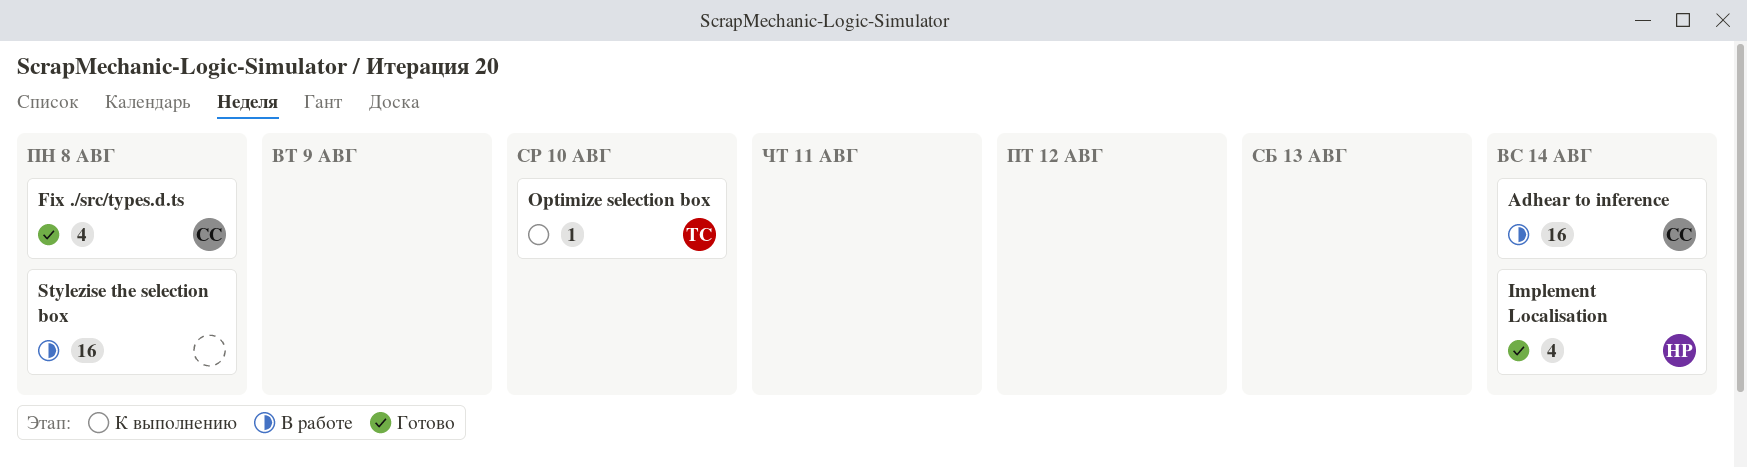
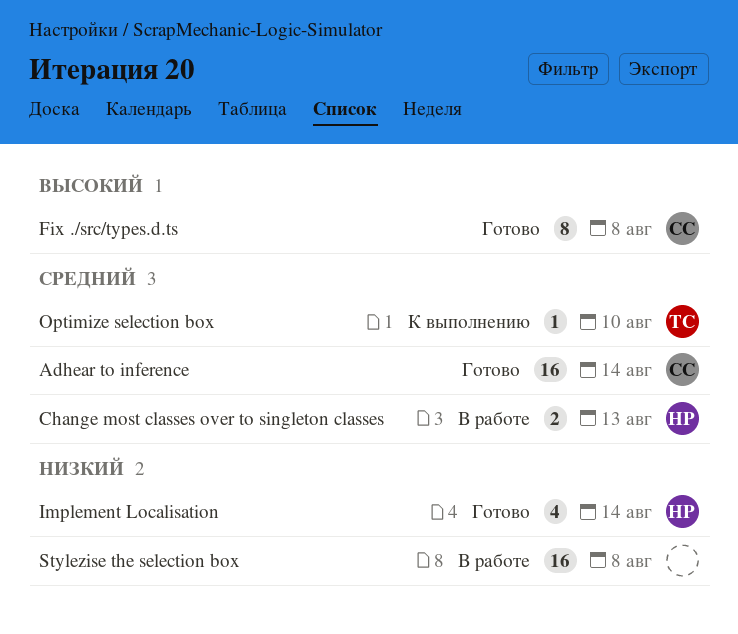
Adhear to inference, status: В работе -> Готово
Change most classes over to singleton classes: none -> present
Fix ./src/types.d.ts, estimate: 4 -> 8

